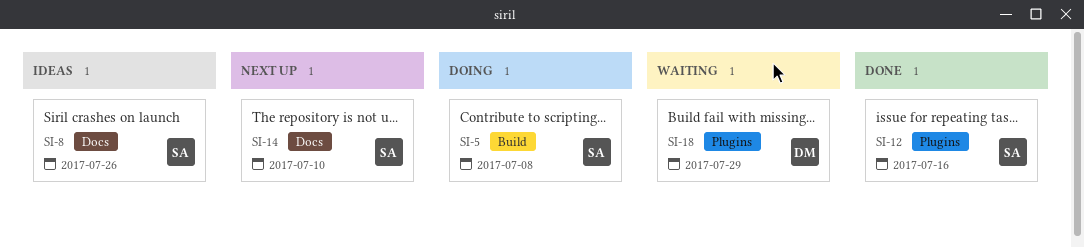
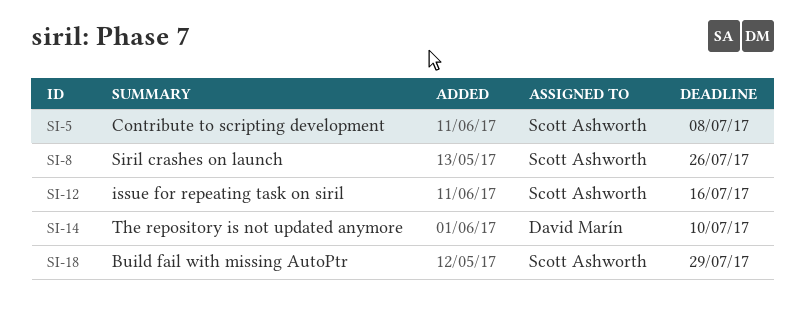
SI-14, owner: Scott Ashworth -> David Marín
SI-18, owner: David Marín -> Scott Ashworth

